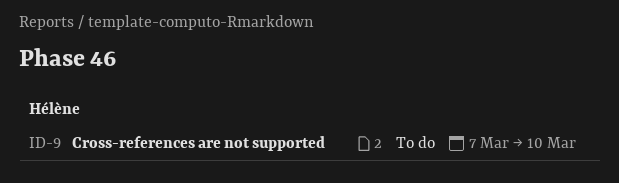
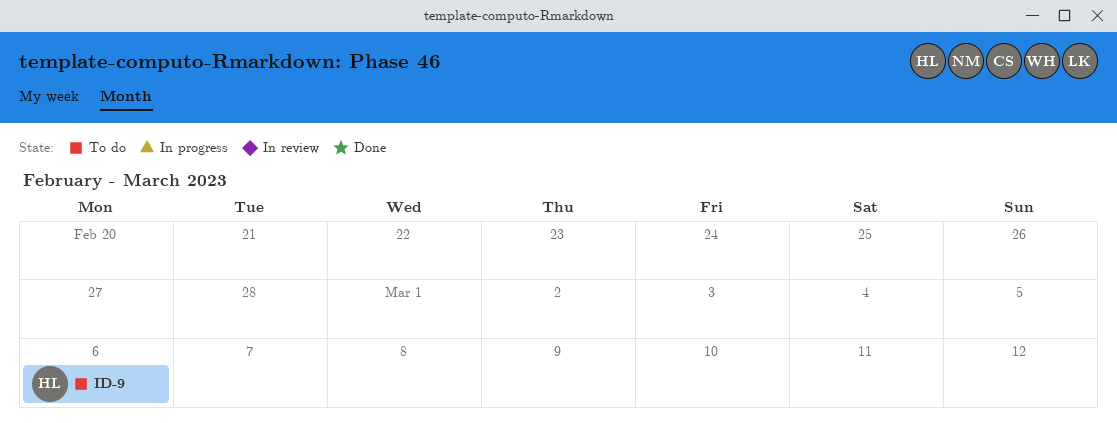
ID-9, start: Mar 7 -> Mar 6
ID-9, due: Mar 10 -> Mar 6

